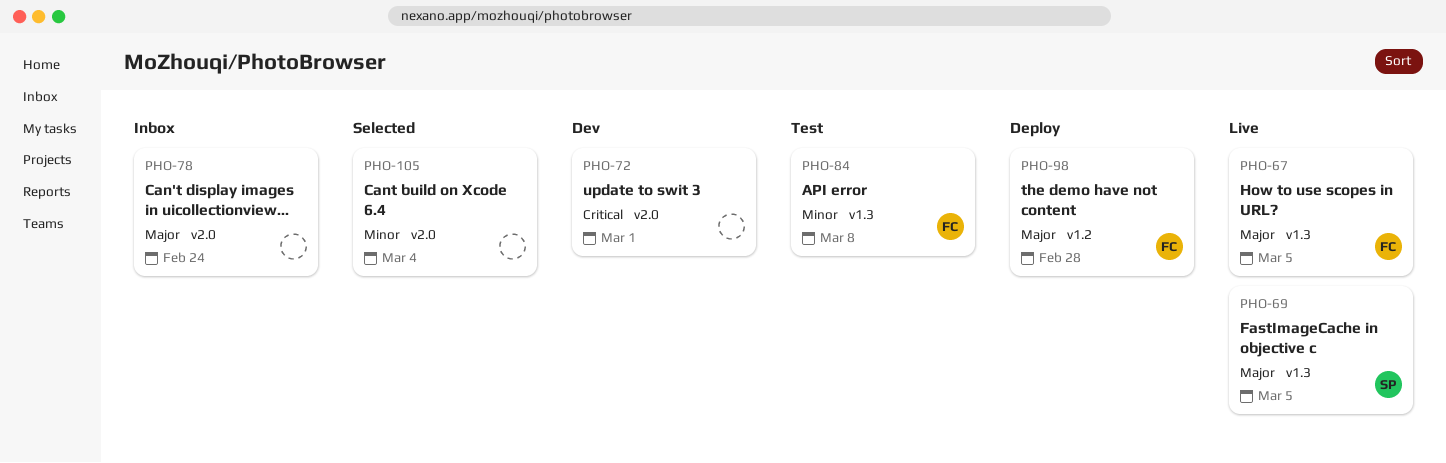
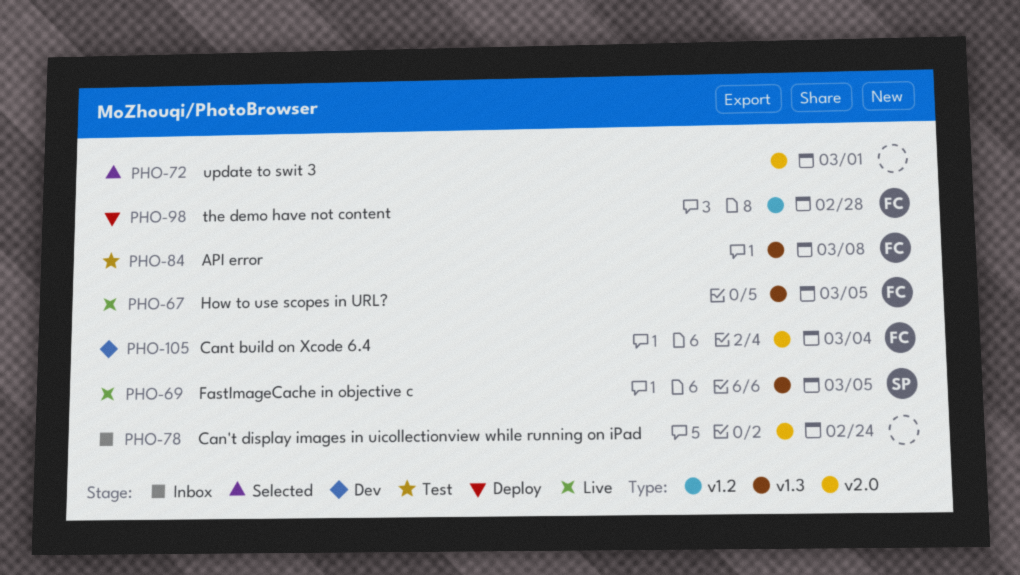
PHO-72, status: Dev -> Selected
PHO-105, status: Selected -> Dev
PHO-105, owner: none -> FC

